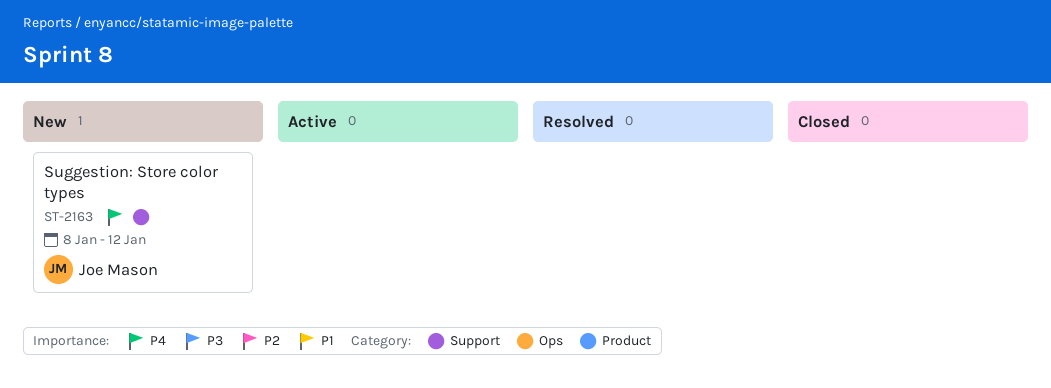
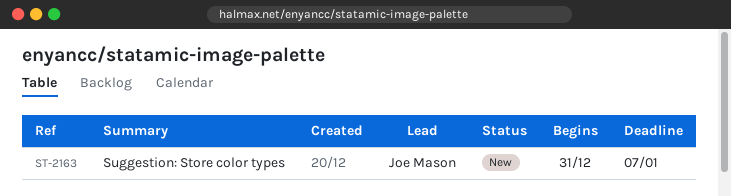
ST-2163, start: Jan 8 -> Dec 31
ST-2163, due: Jan 12 -> Jan 7

